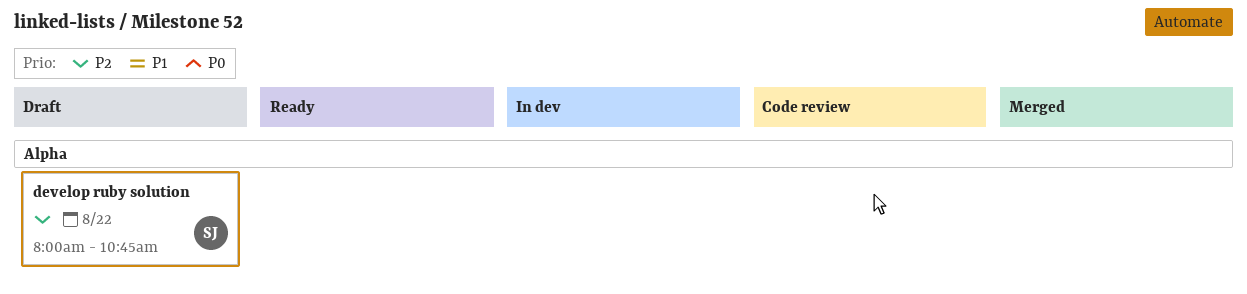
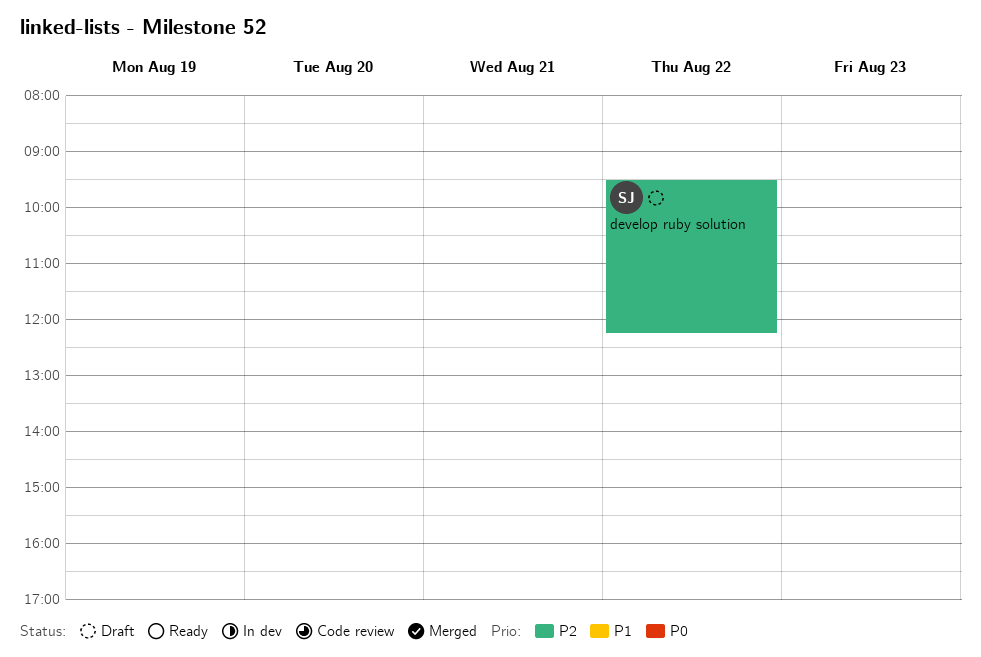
develop ruby solution, begins: 08:00 -> 09:30
develop ruby solution, ends: 10:45 -> 12:15

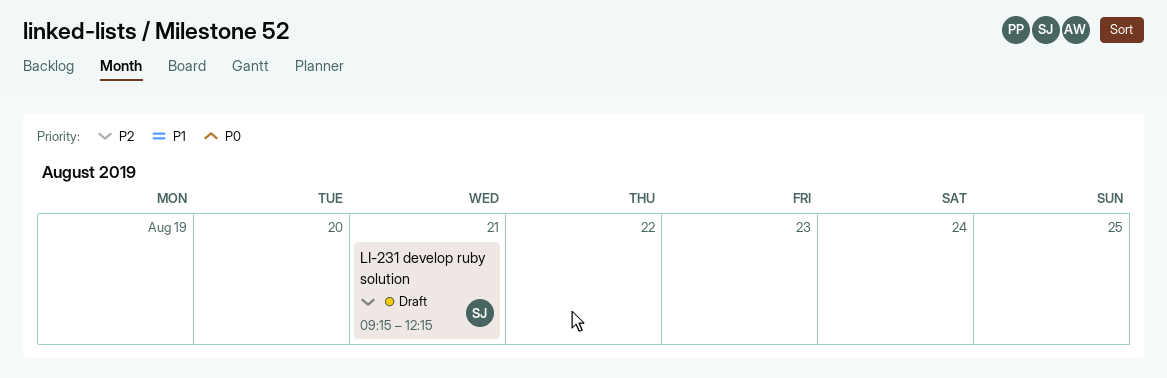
develop ruby solution, day: Aug 22 -> Aug 21
develop ruby solution, begins: 09:30 -> 09:15

